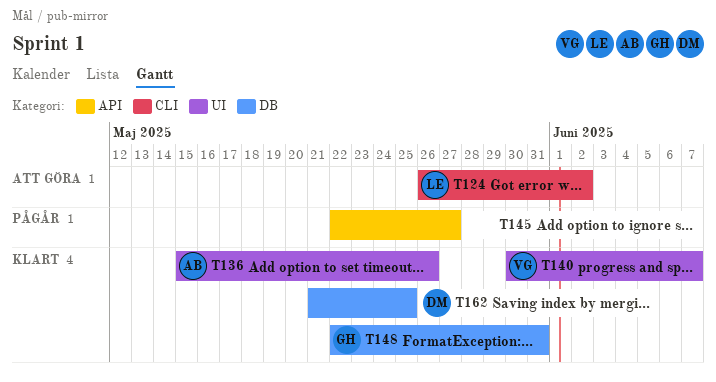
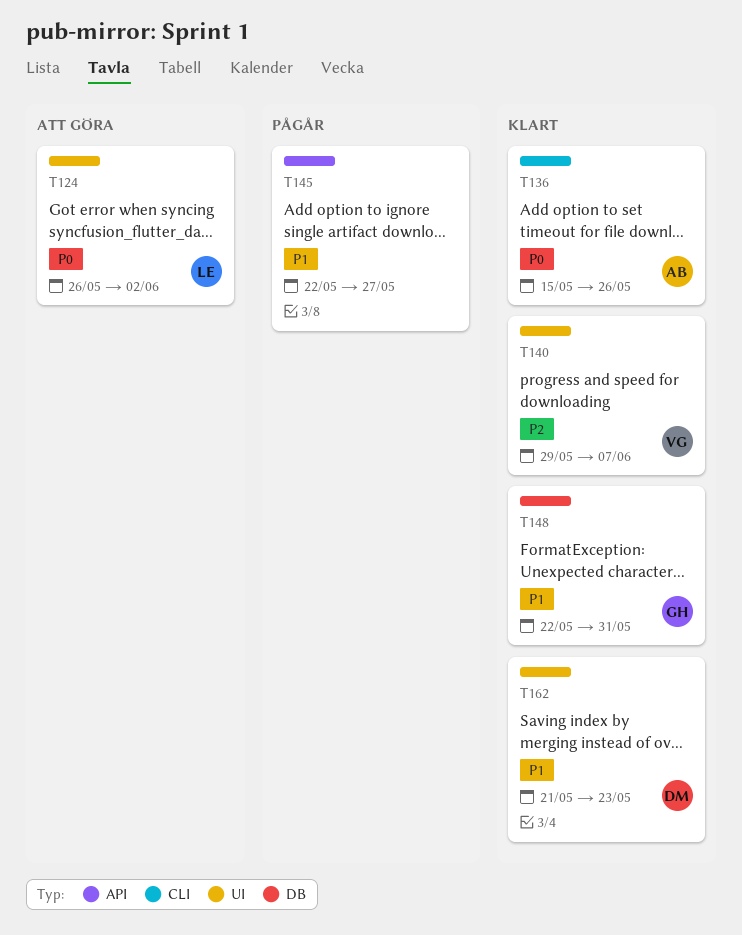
T124, label: CLI -> UI
T136, label: UI -> CLI
T140, start: May 30 -> May 29
T162, label: DB -> UI
T162, due: May 25 -> May 23

